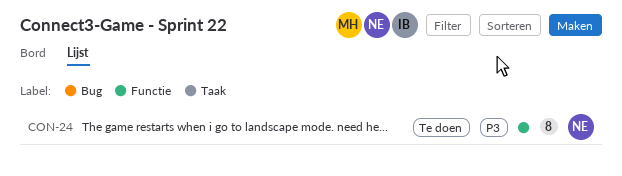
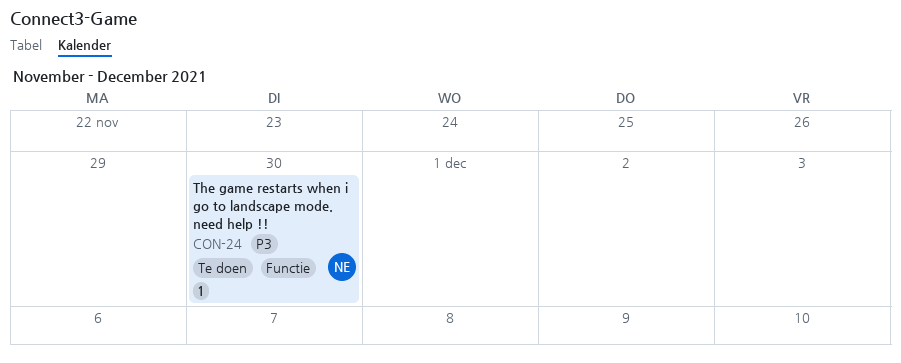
CON-24, estimate: 8 -> 1

